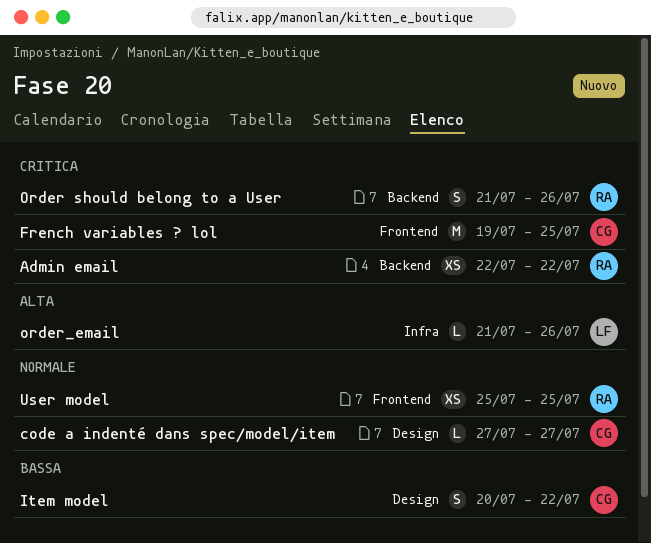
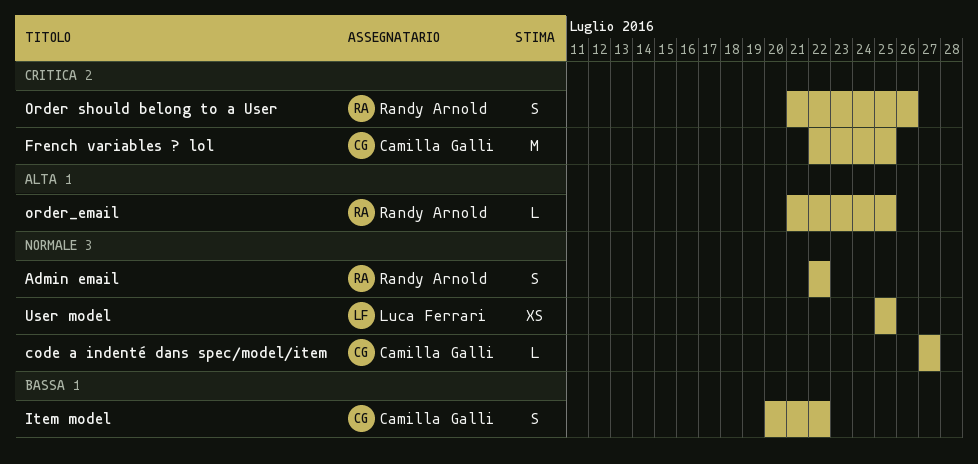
Admin email, priority: Critica -> Normale
Admin email, estimate: XS -> S
French variables ? lol, start: Jul 19 -> Jul 22
order_email, owner: Luca Ferrari -> Randy Arnold
order_email, due: Jul 26 -> Jul 25
User model, owner: Randy Arnold -> Luca Ferrari

